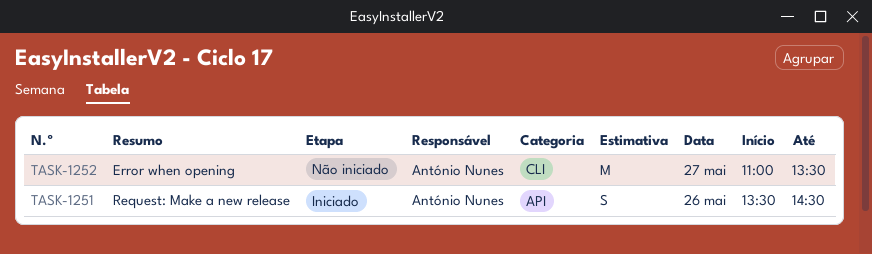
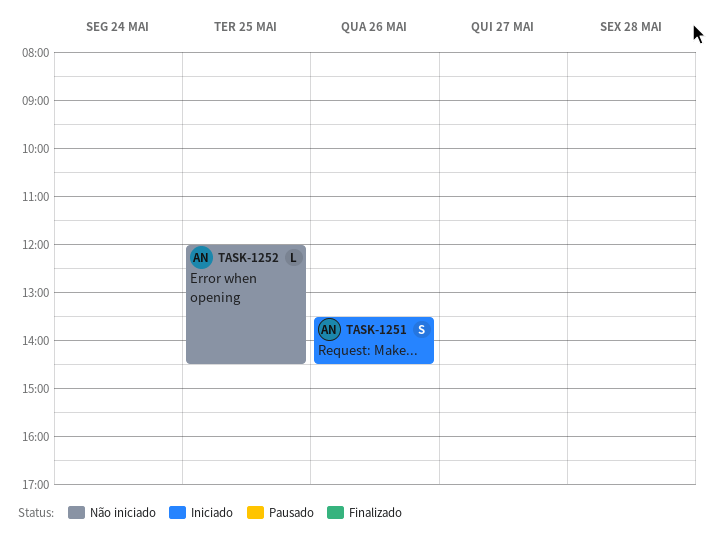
TASK-1252, estimate: M -> L
TASK-1252, day: May 27 -> May 25
TASK-1252, begins: 11:00 -> 12:00
TASK-1252, ends: 13:30 -> 14:30

